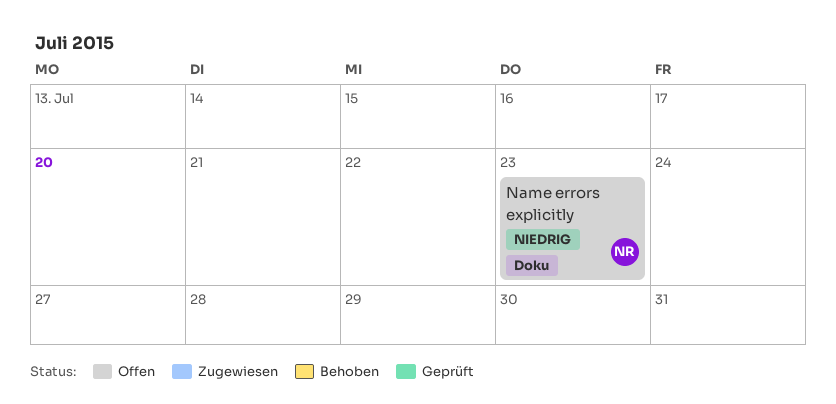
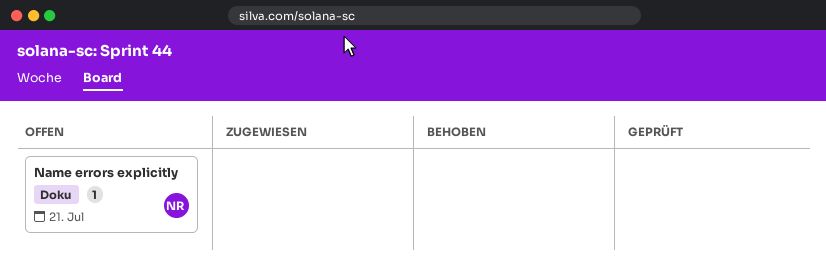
Name errors explicitly, due: Jul 23 -> Jul 21

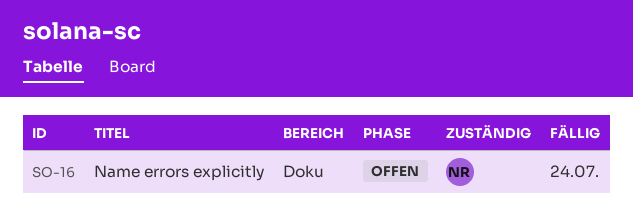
Name errors explicitly, due: Jul 21 -> Jul 24

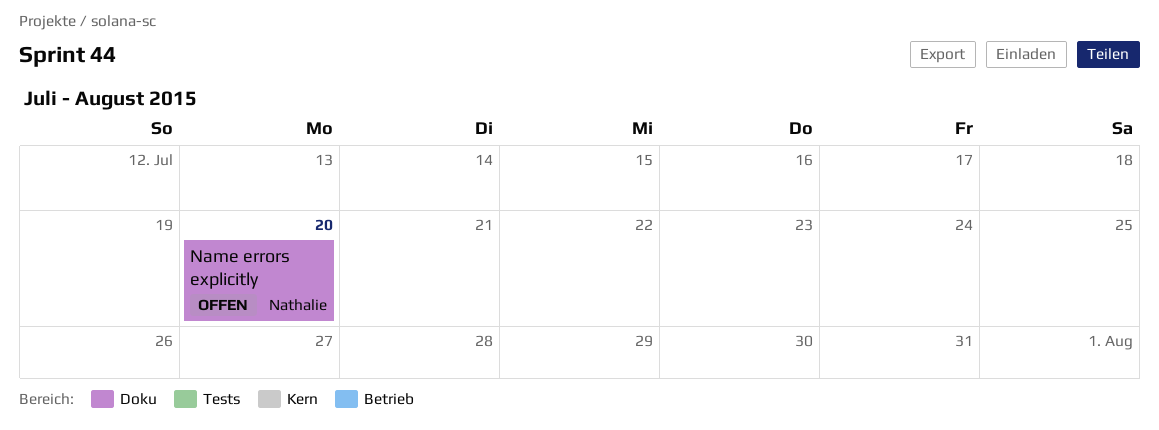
Name errors explicitly, due: Jul 24 -> Jul 20

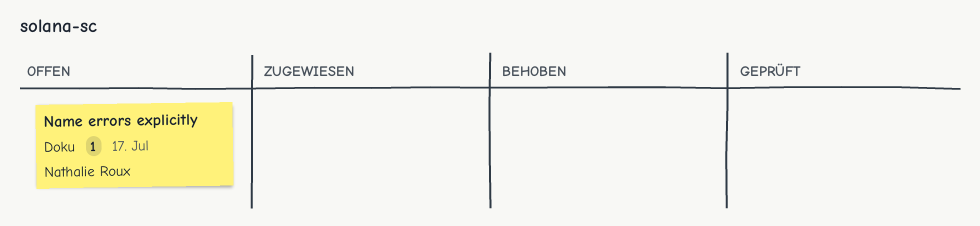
Name errors explicitly, due: Jul 20 -> Jul 17

